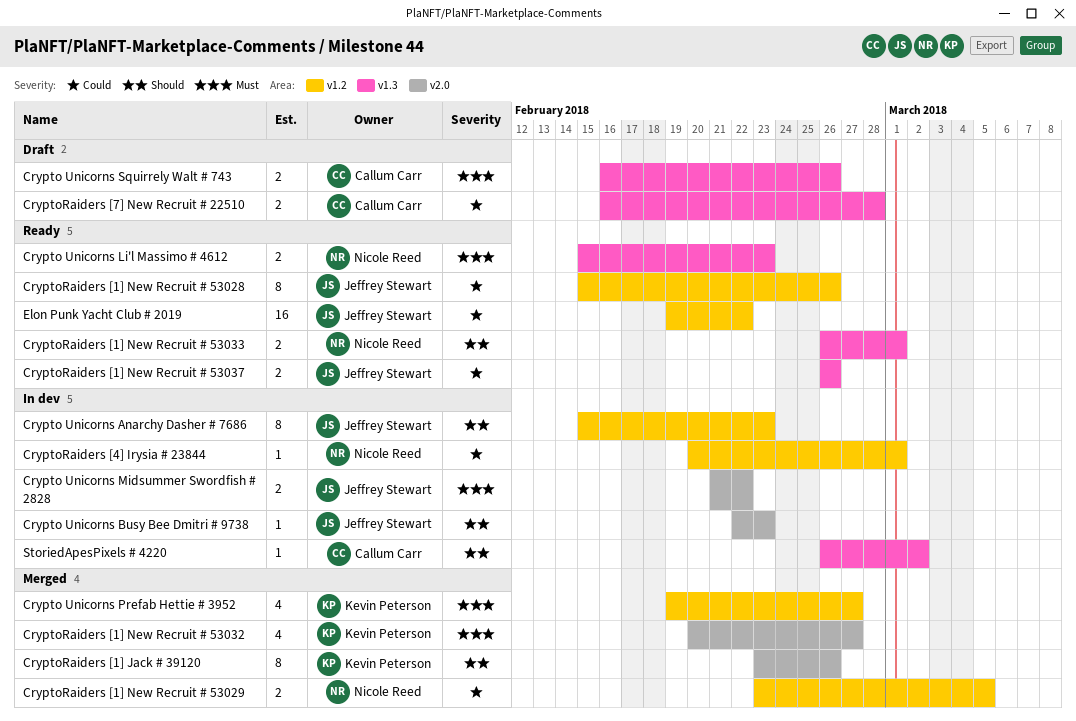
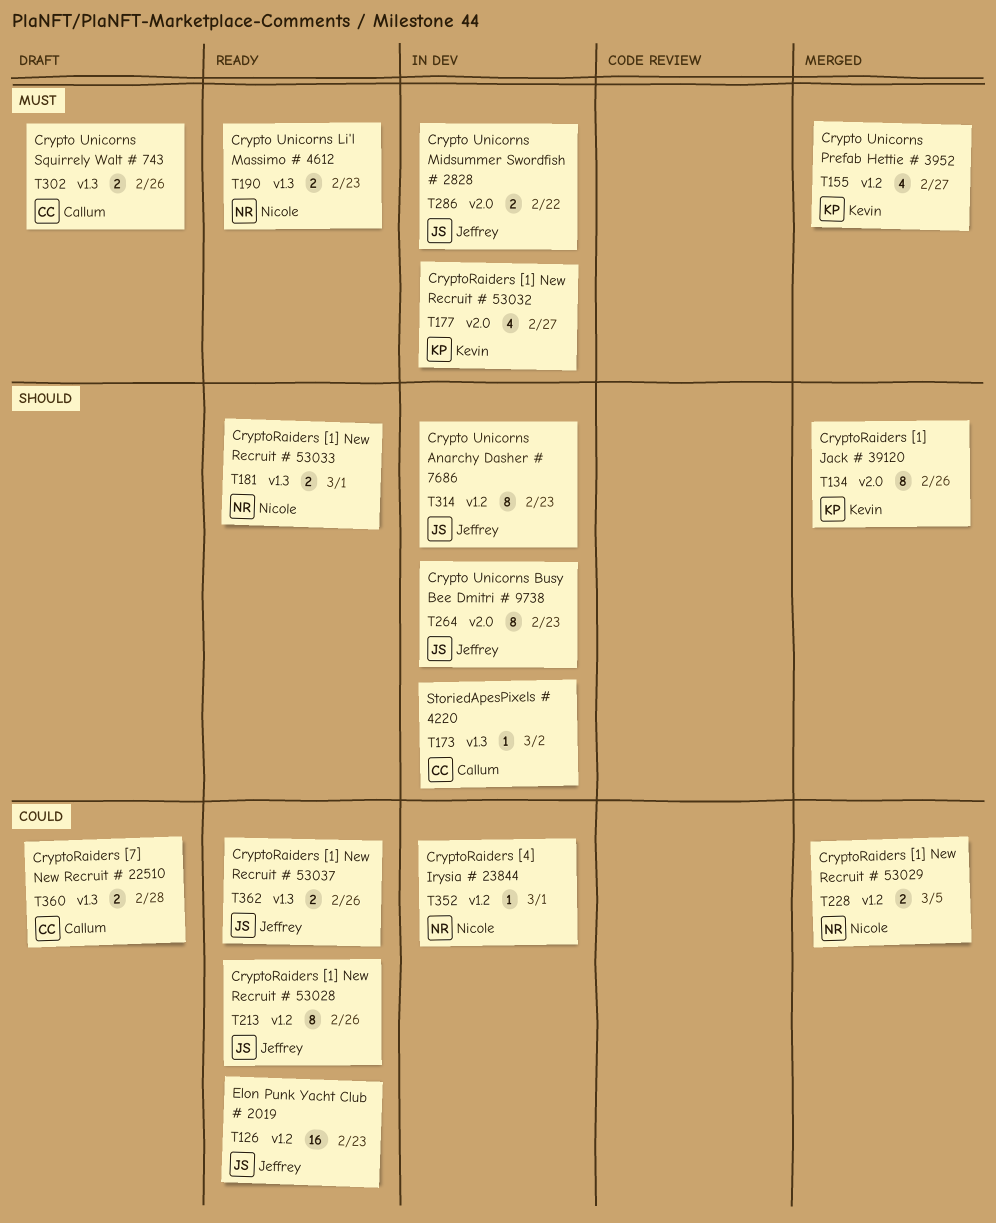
Crypto Unicorns Busy Bee Dmitri # 9738, estimate: 1 -> 8
CryptoRaiders [1] New Recruit # 53032, status: Merged -> In dev
Elon Punk Yacht Club # 2019, due: Feb 22 -> Feb 23

